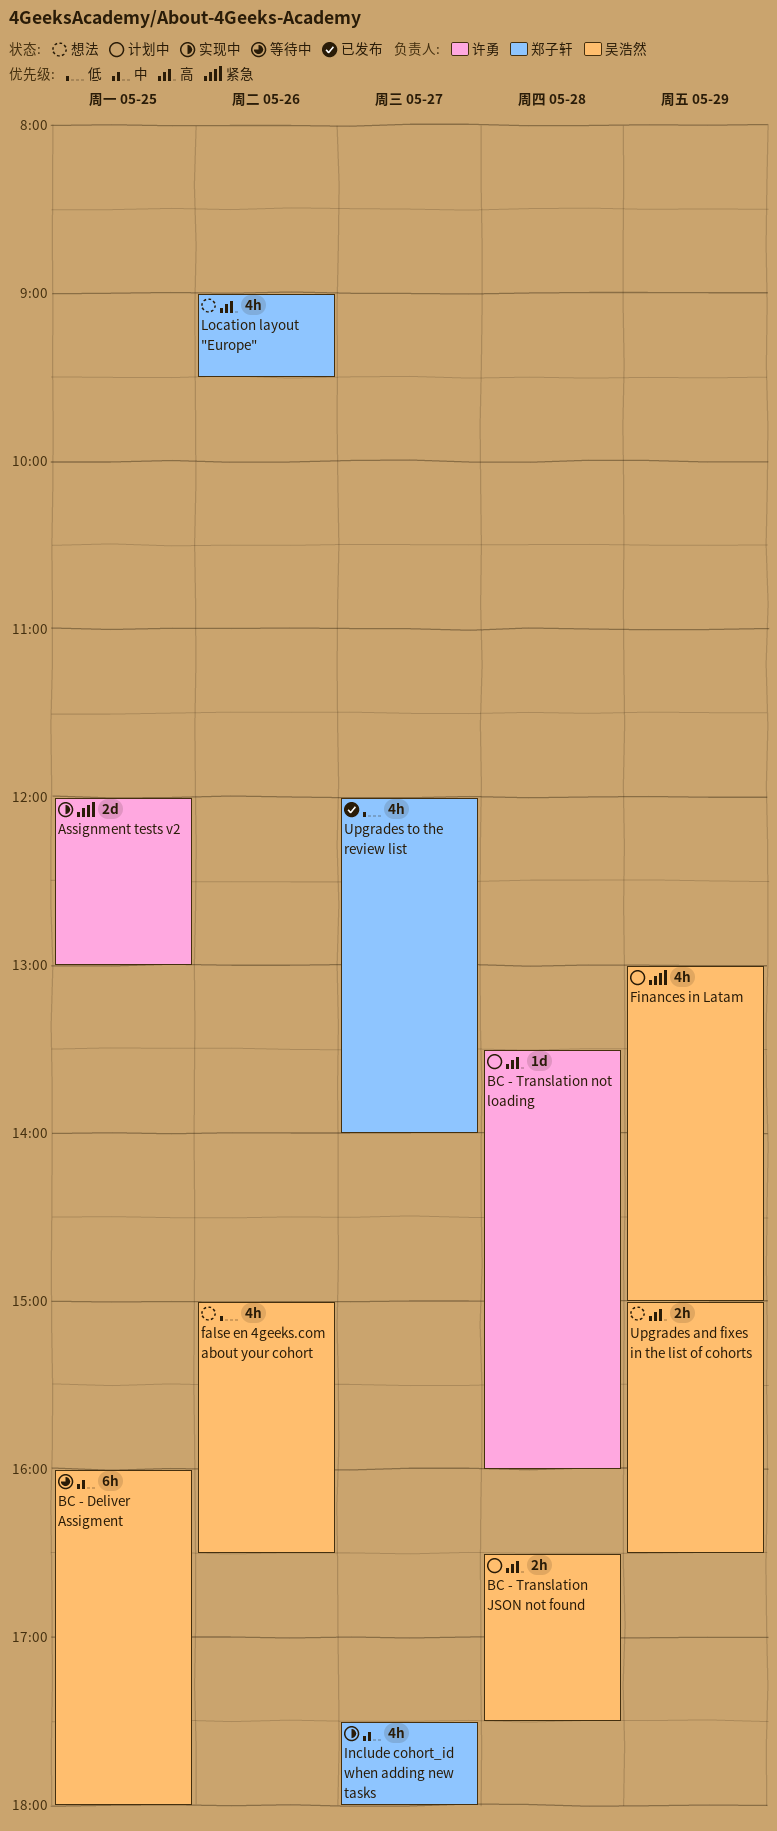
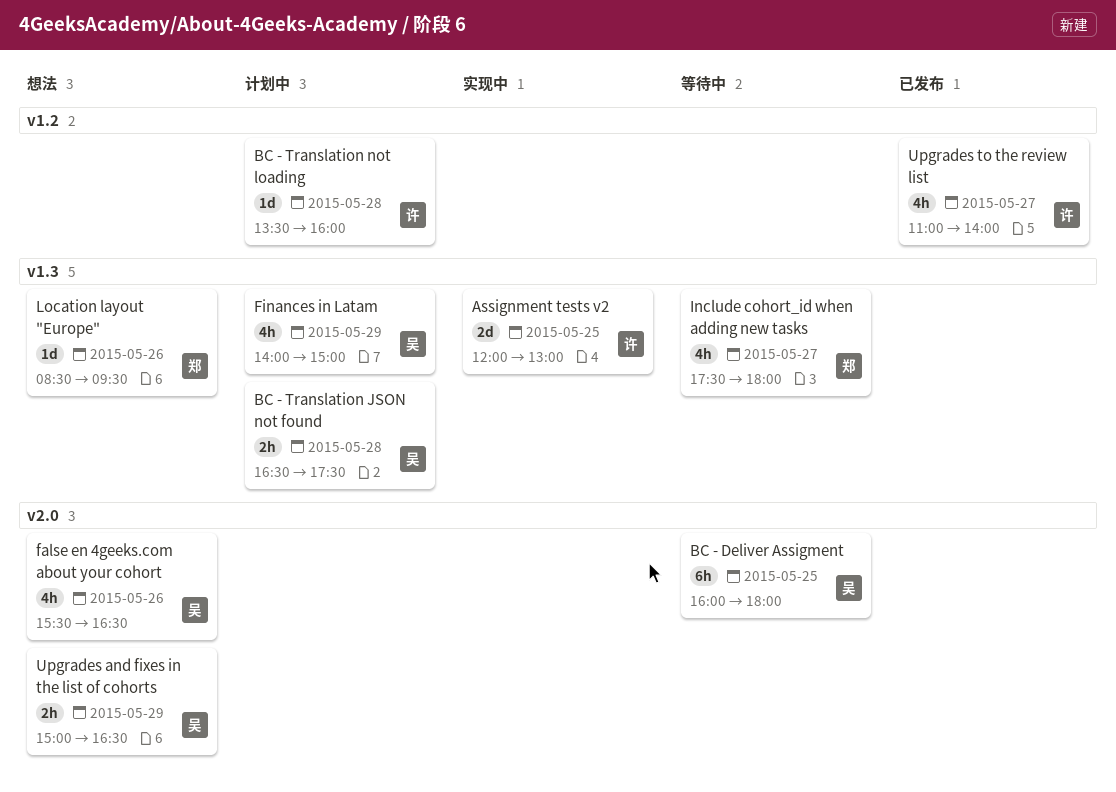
false en 4geeks.com about your cohort, begins: 15:00 -> 15:30
Finances in Latam, begins: 13:00 -> 14:00
Include cohort_id when adding new tasks, status: 实现中 -> 等待中
Location layout "Europe", estimate: 4h -> 1d
Location layout "Europe", begins: 09:00 -> 08:30
Upgrades to the review list, owner: 郑子轩 -> 许勇
Upgrades to the review list, begins: 12:00 -> 11:00

